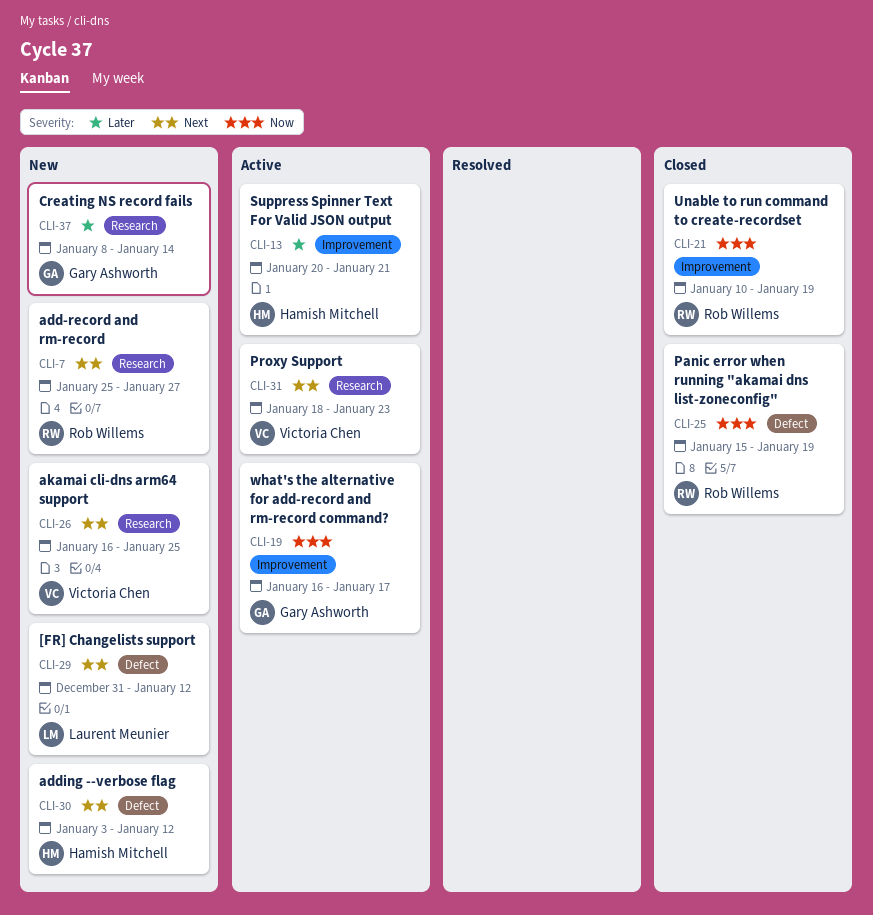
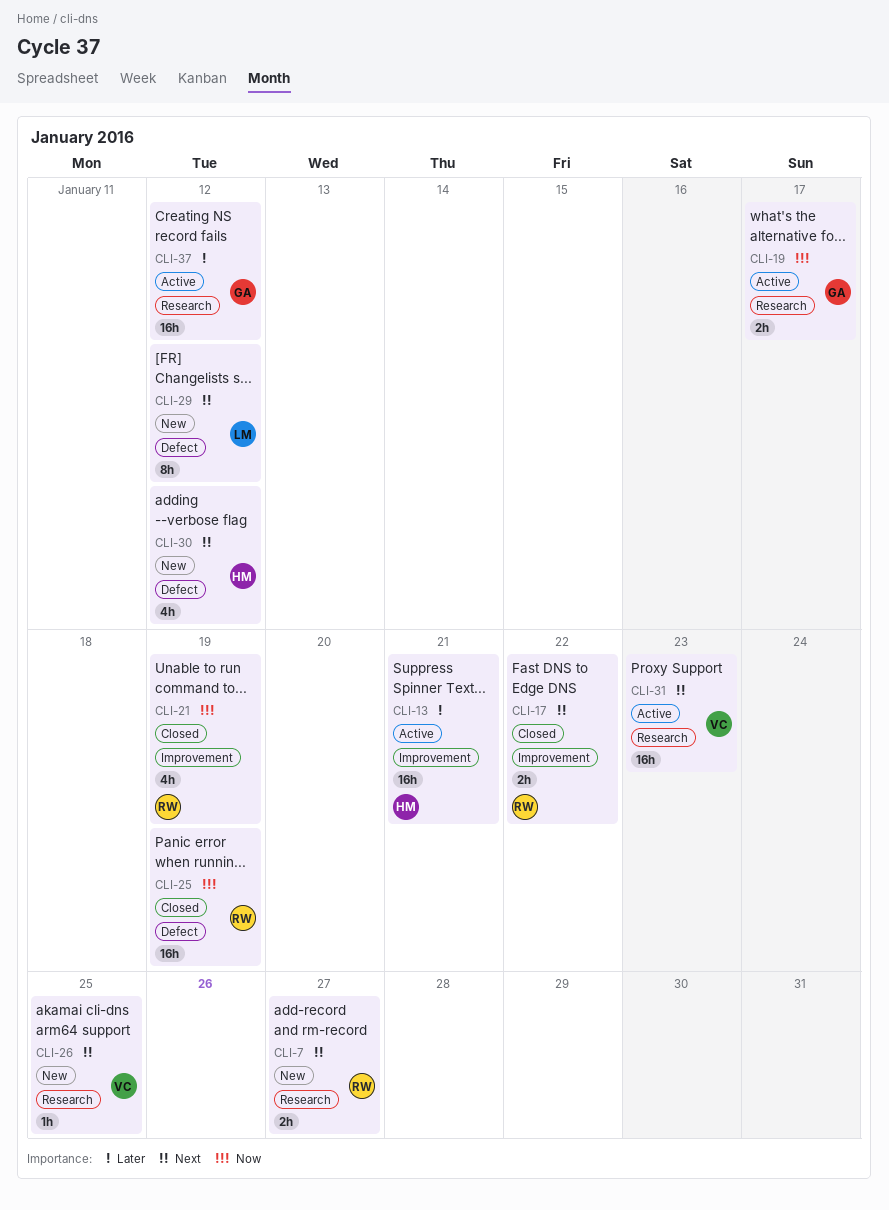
CLI-17: none -> present
CLI-19, label: Improvement -> Research
CLI-37, status: New -> Active
CLI-37, due: Jan 14 -> Jan 12

